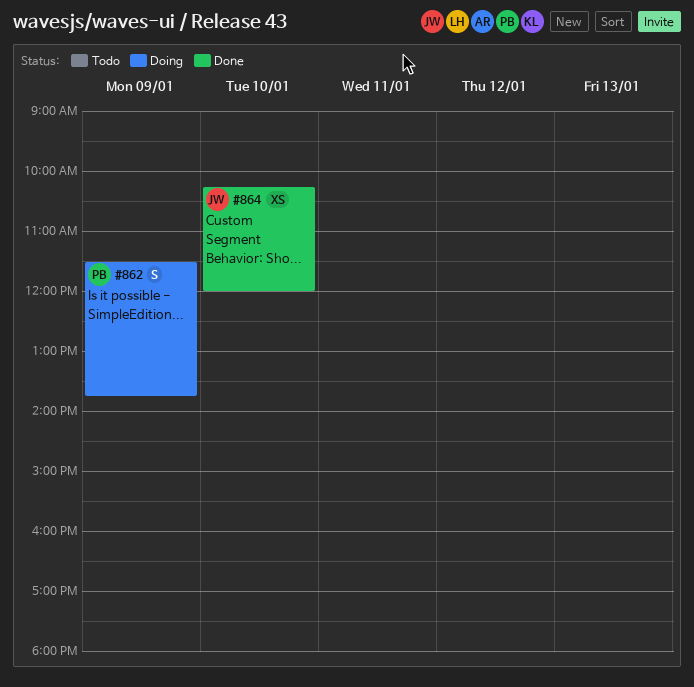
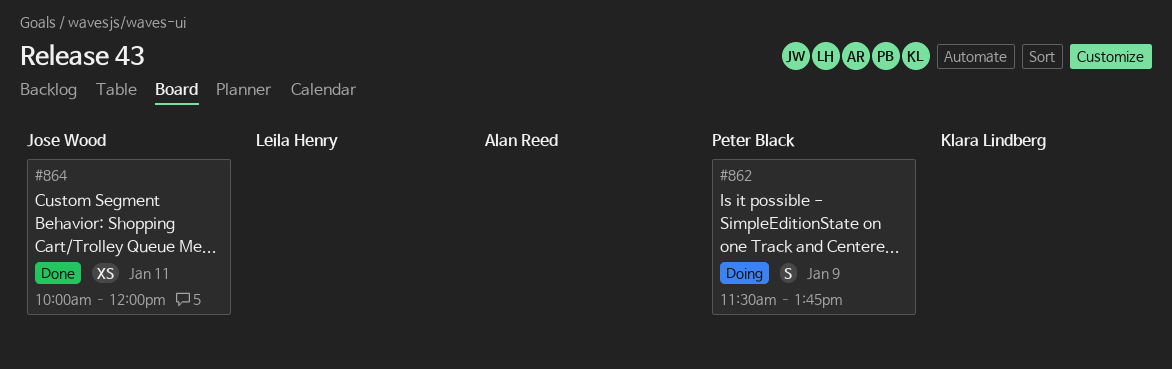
#864, day: Jan 10 -> Jan 11
#864, begins: 10:15 -> 10:00

